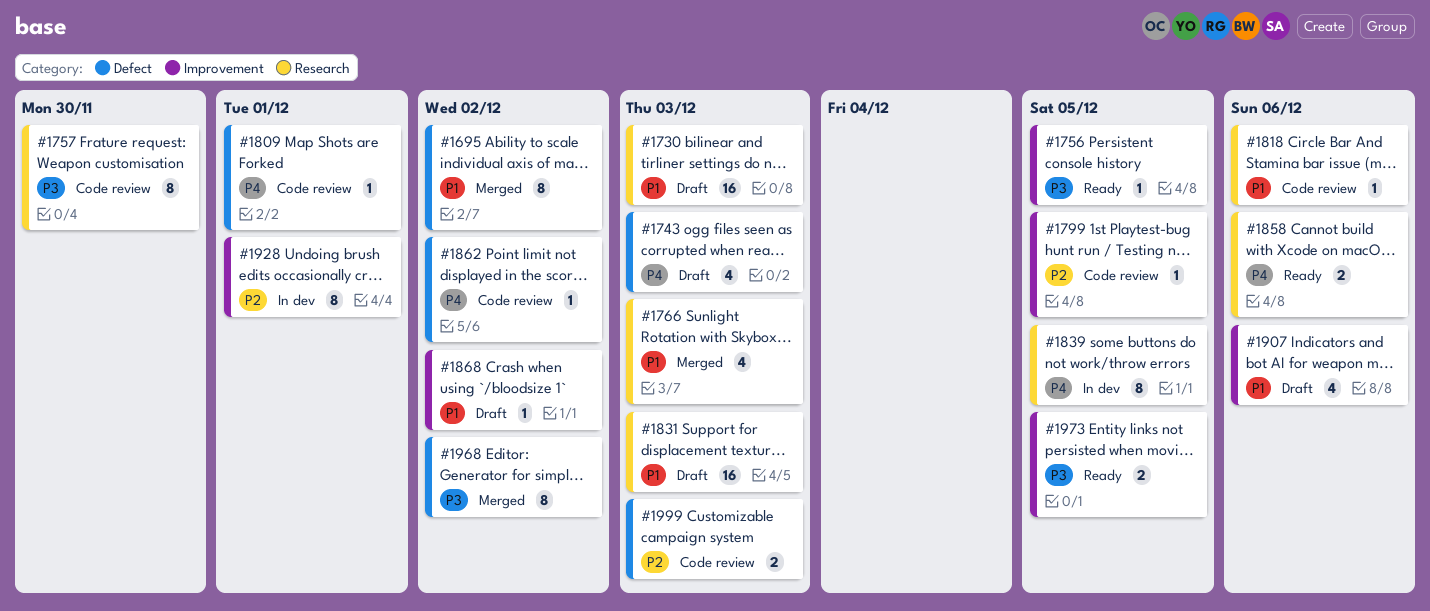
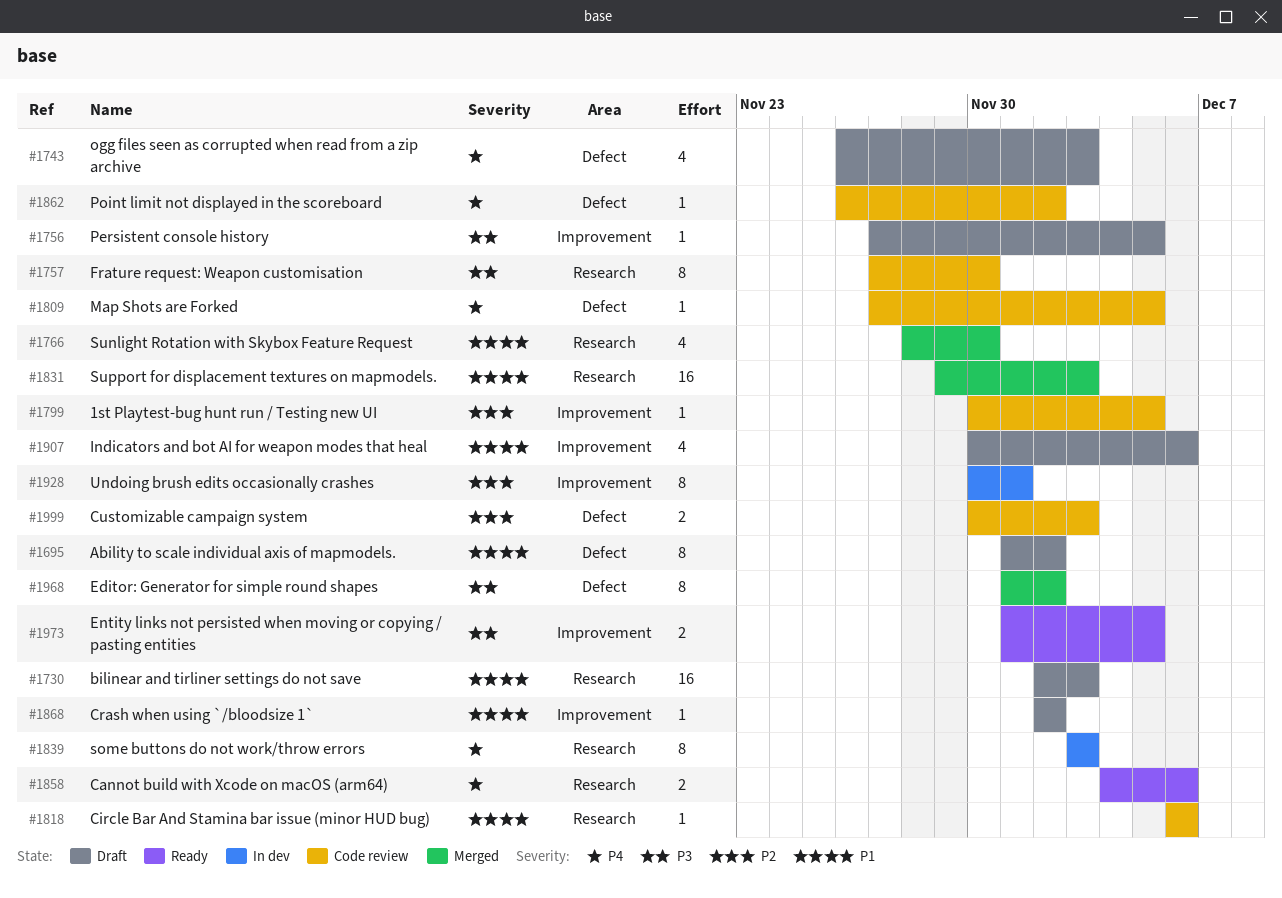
#1695, status: Merged -> Draft
#1756, status: Ready -> Draft
#1766, due: Dec 3 -> Nov 30
#1809, due: Dec 1 -> Dec 5
#1831, status: Draft -> Merged
#1839, due: Dec 5 -> Dec 3

